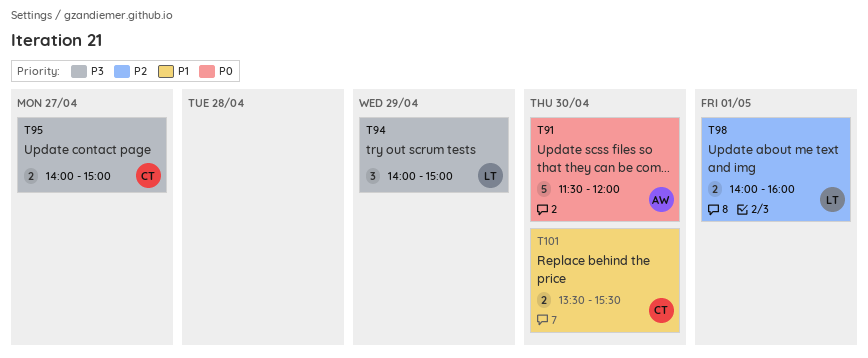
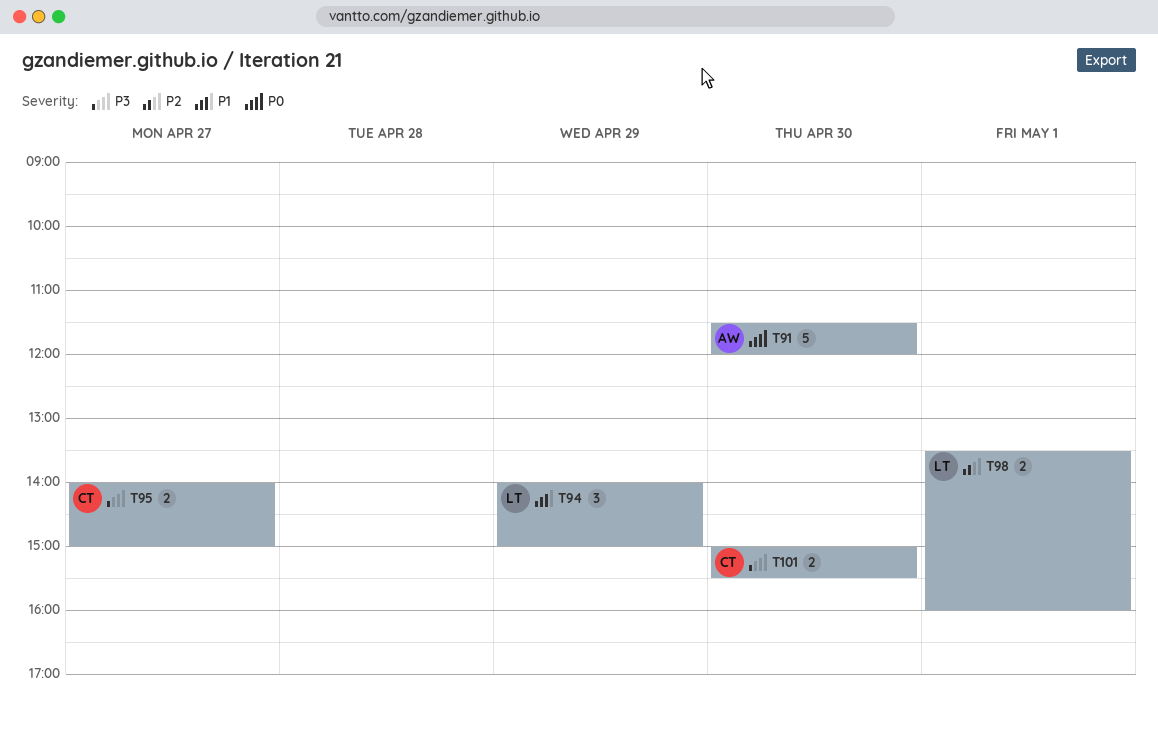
T94, priority: P3 -> P1
T98, begins: 14:00 -> 13:30
T101, priority: P1 -> P3
T101, begins: 13:30 -> 15:00

